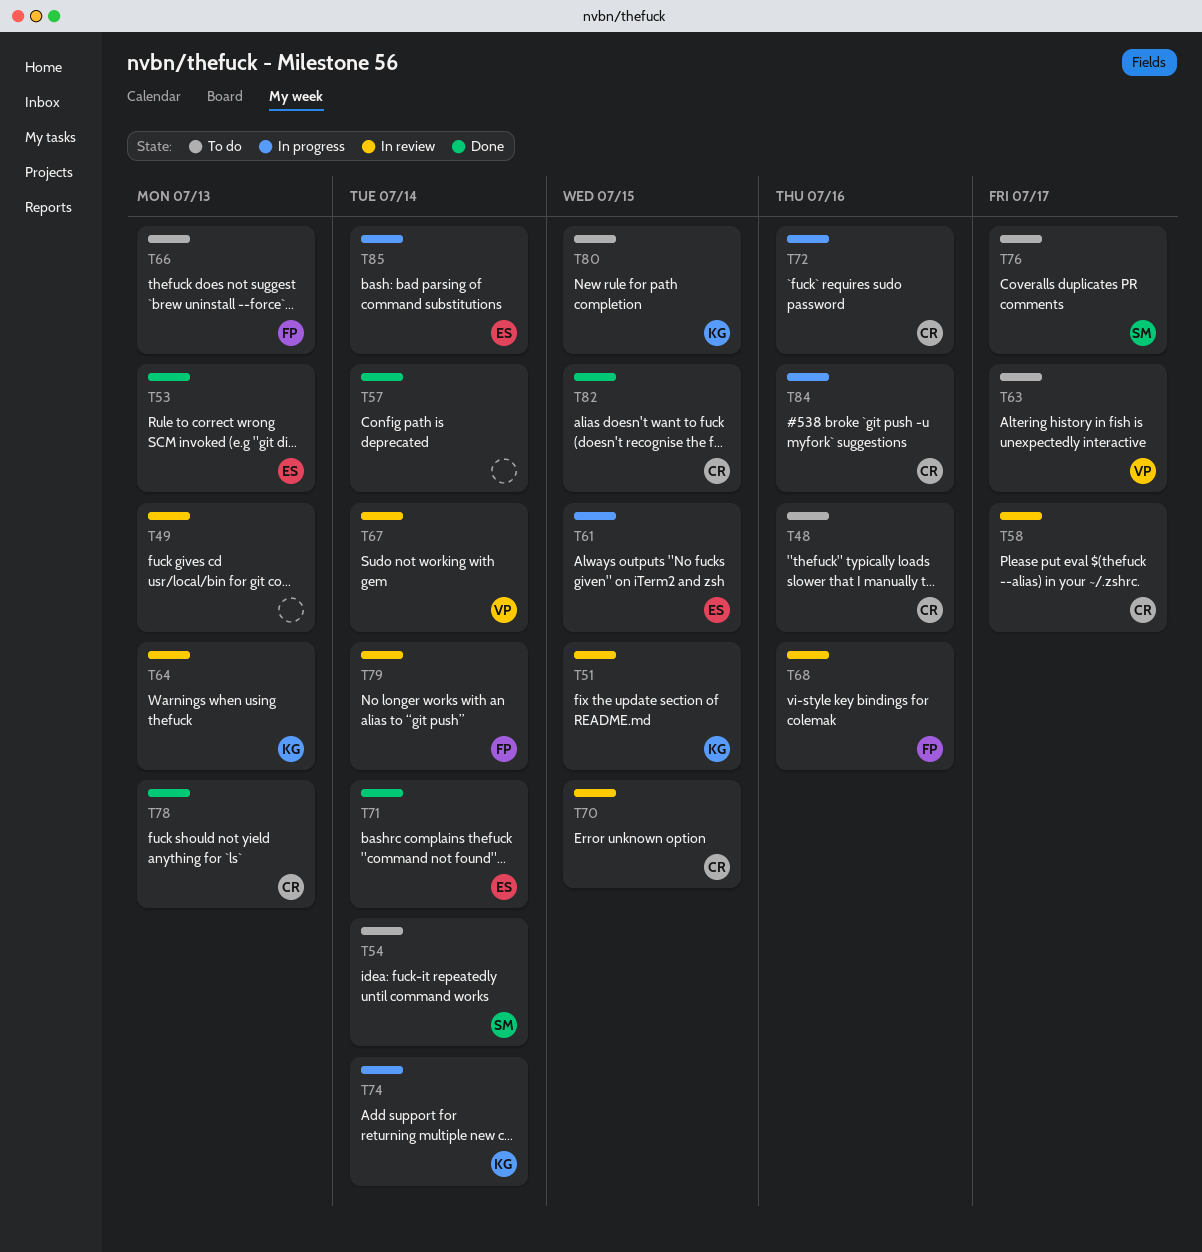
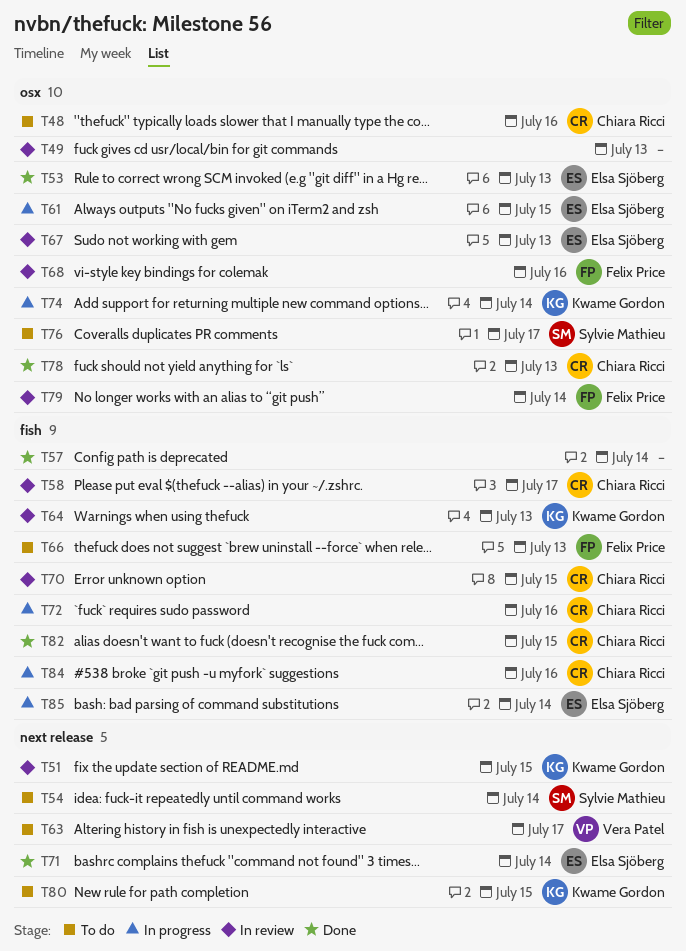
T67, owner: Vera Patel -> Elsa Sjöberg
T67, due: Jul 14 -> Jul 13

